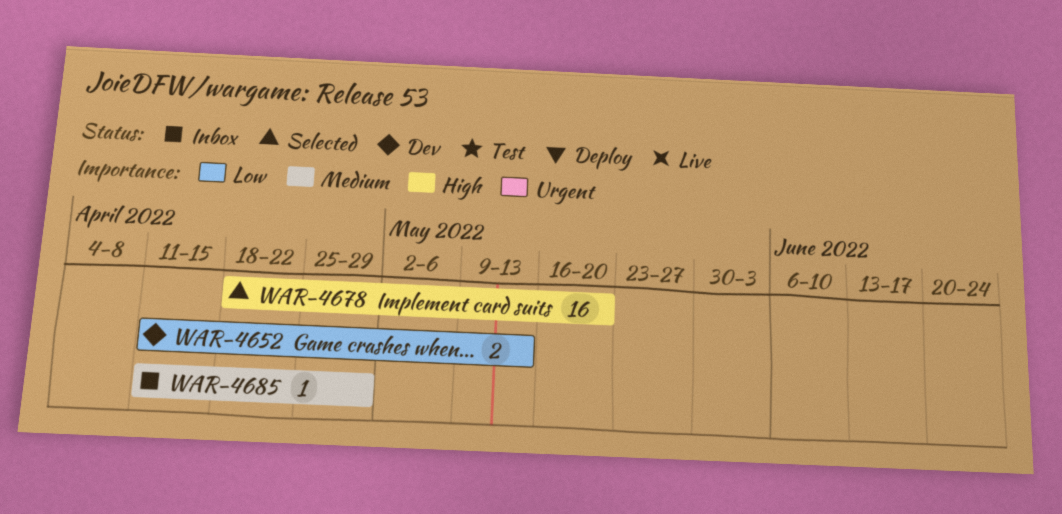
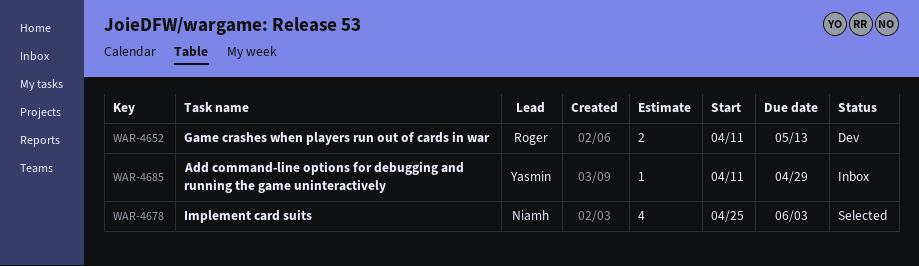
WAR-4678, estimate: 16 -> 4
WAR-4678, start: Apr 18 -> Apr 25
WAR-4678, due: May 20 -> Jun 3

